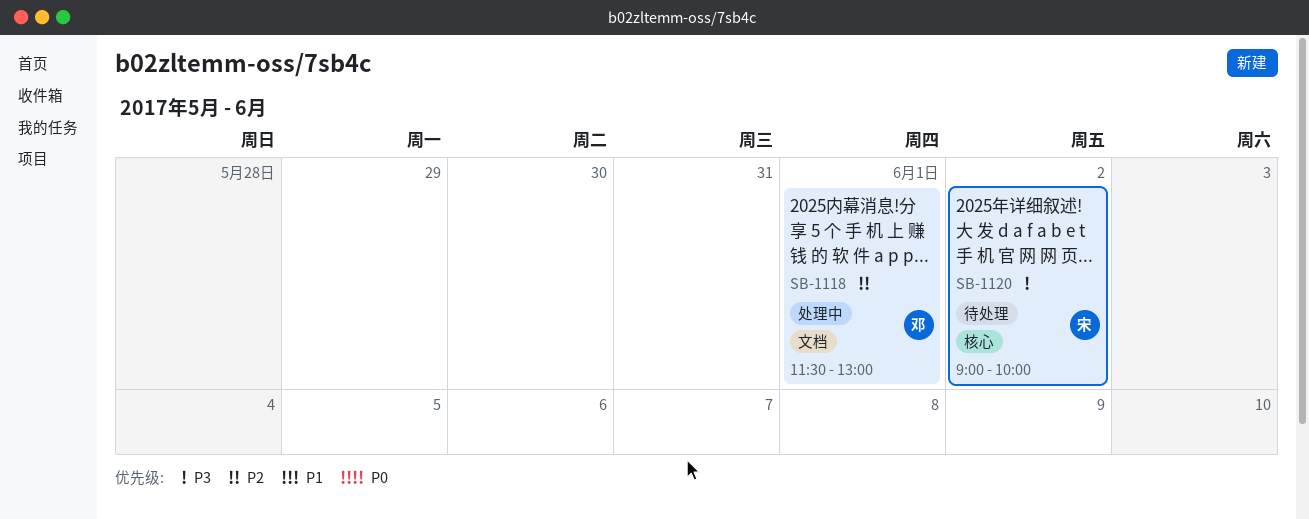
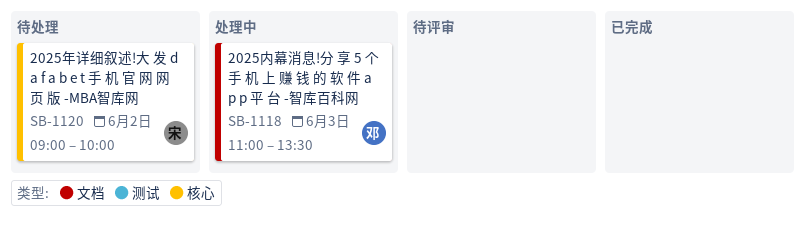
SB-1118, day: Jun 1 -> Jun 3
SB-1118, begins: 11:30 -> 11:00
SB-1118, ends: 13:00 -> 13:30

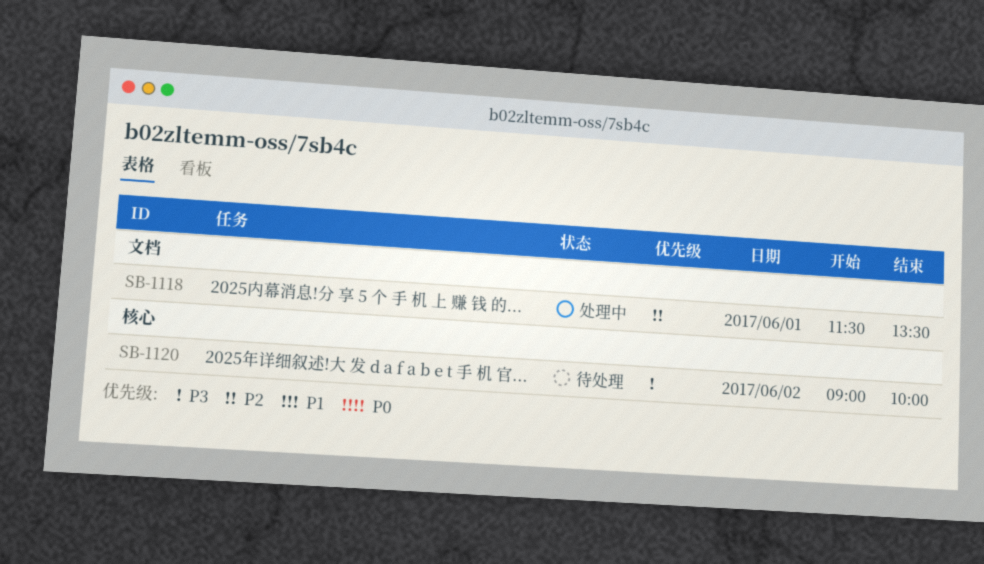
SB-1118, day: Jun 3 -> Jun 1
SB-1118, begins: 11:00 -> 11:30

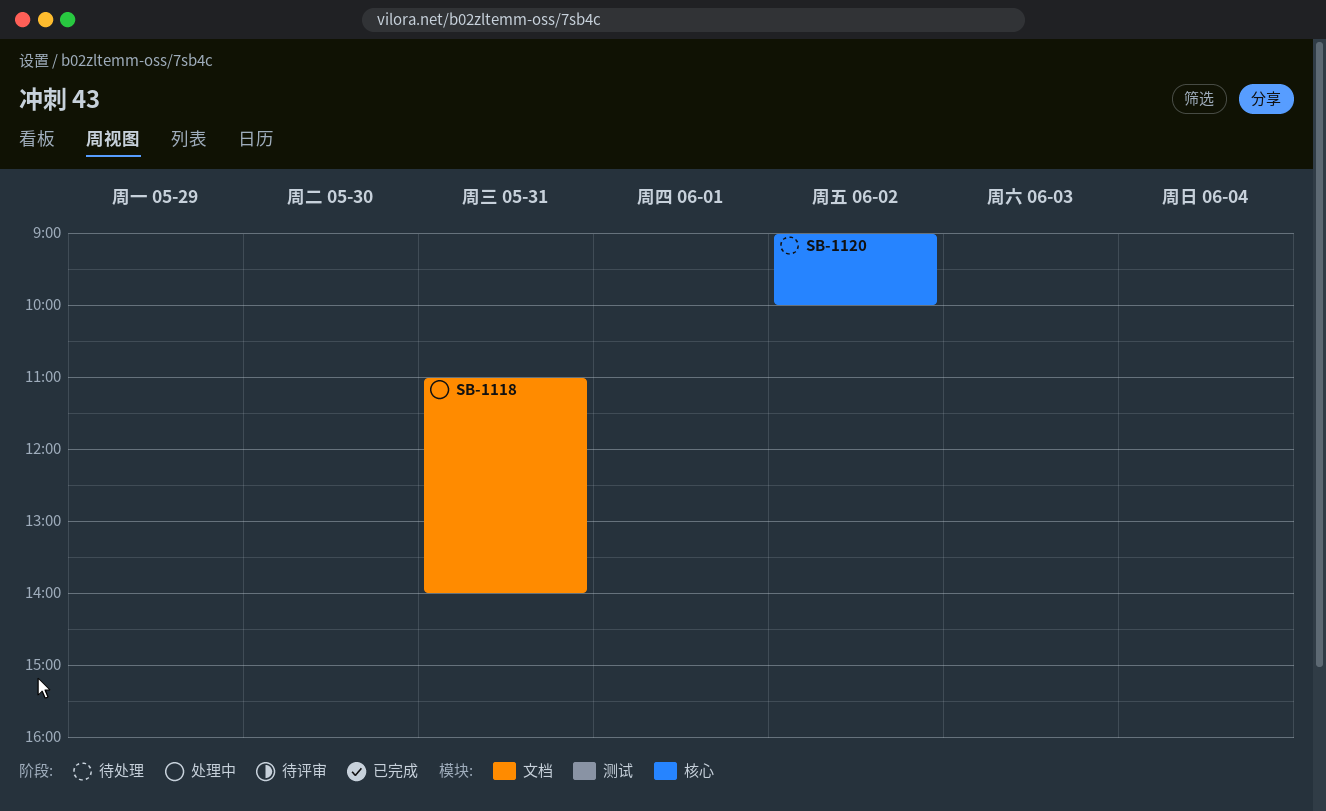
SB-1118, day: Jun 1 -> May 31
SB-1118, begins: 11:30 -> 11:00
SB-1118, ends: 13:30 -> 14:00

